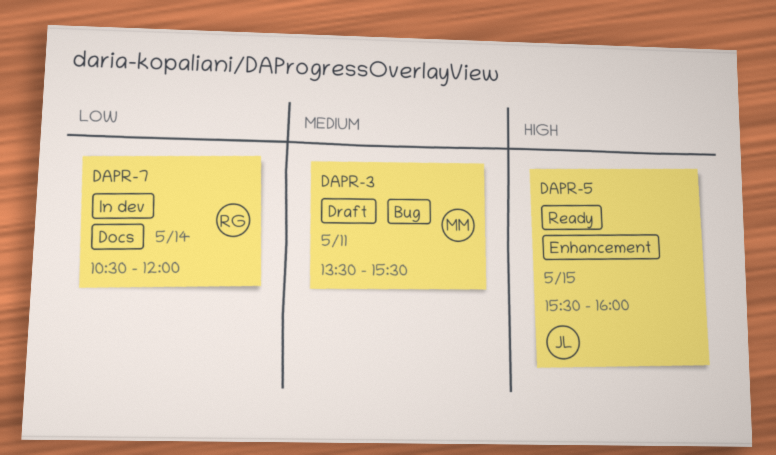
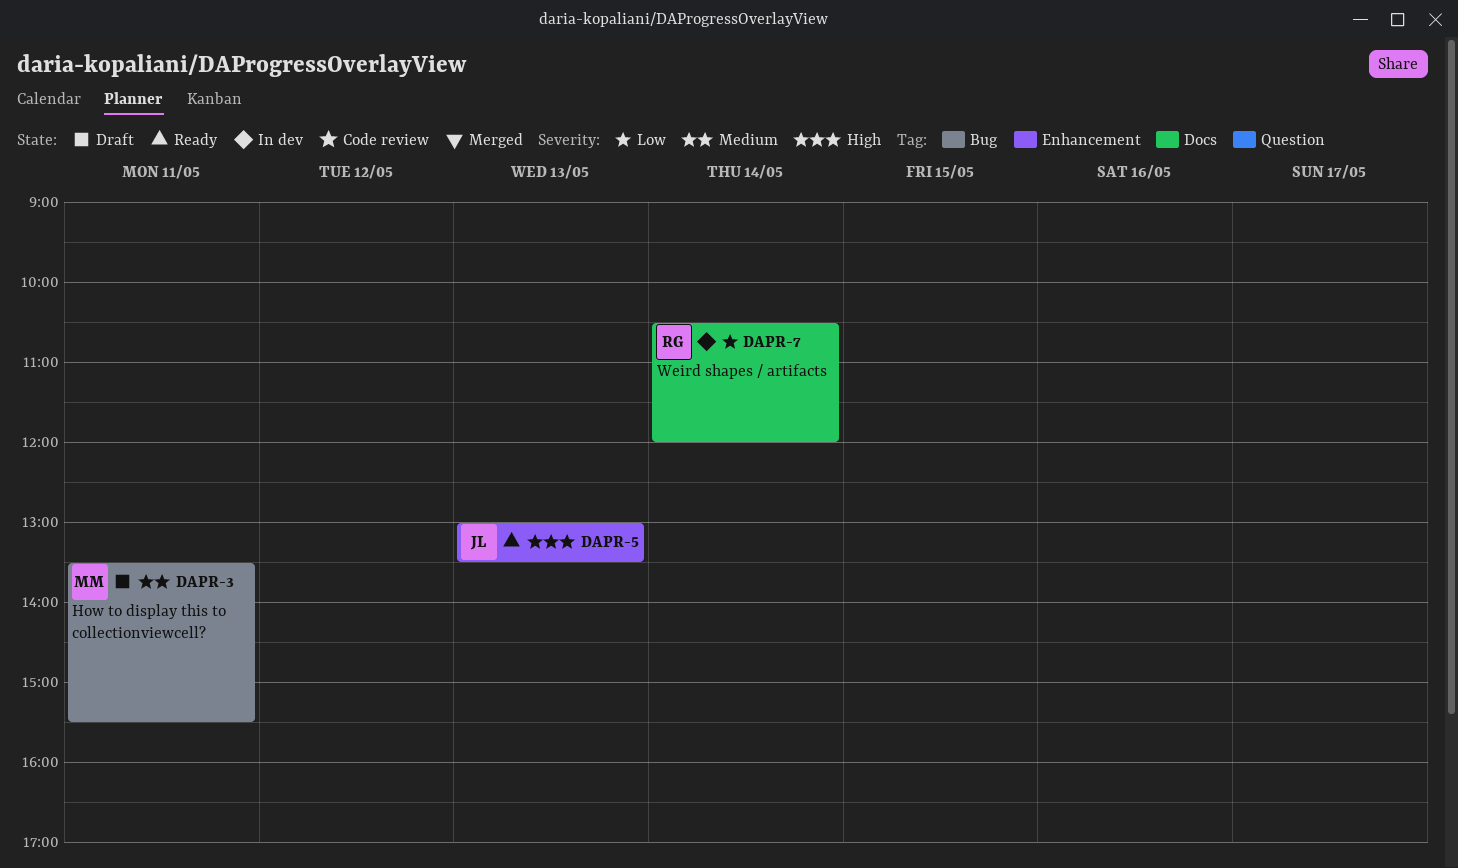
DAPR-5, day: May 15 -> May 13
DAPR-5, begins: 15:30 -> 13:00
DAPR-5, ends: 16:00 -> 13:30

